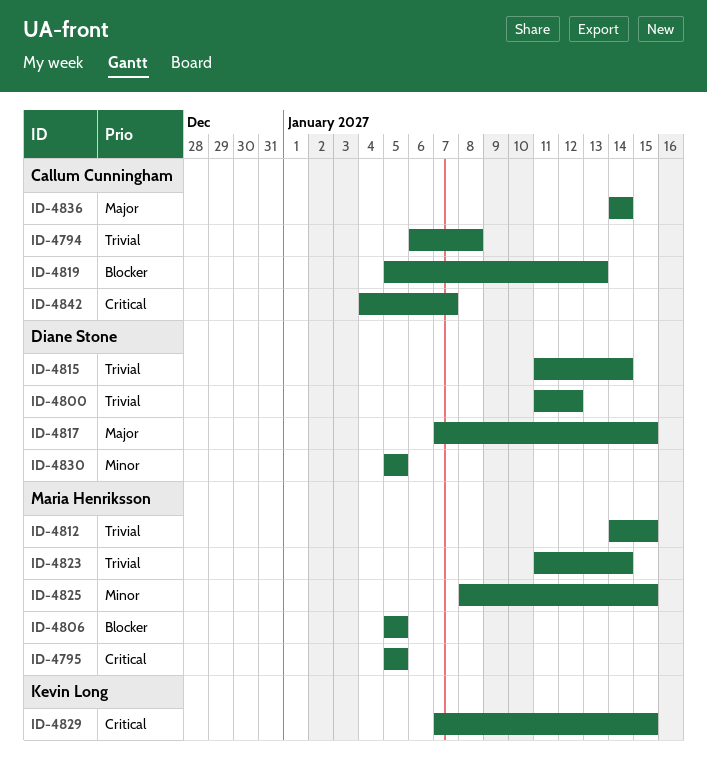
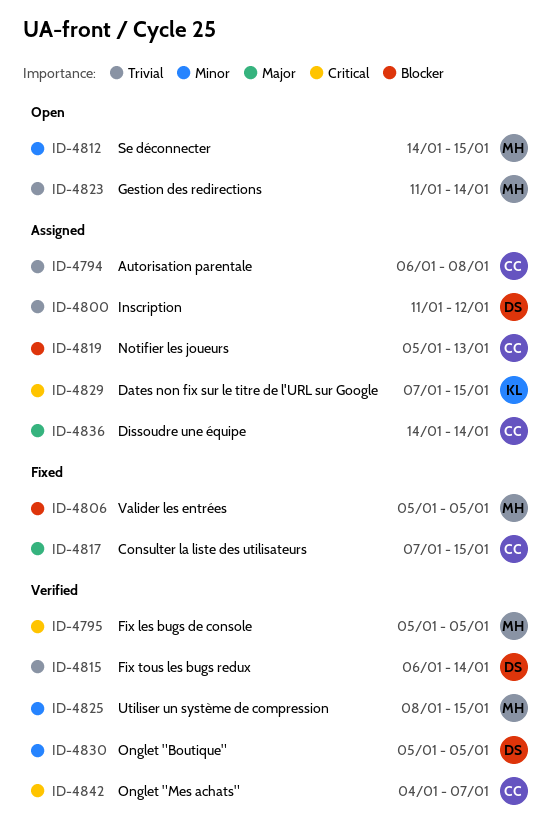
ID-4812, priority: Trivial -> Minor
ID-4815, start: Jan 11 -> Jan 6
ID-4817, owner: Diane Stone -> Callum Cunningham

